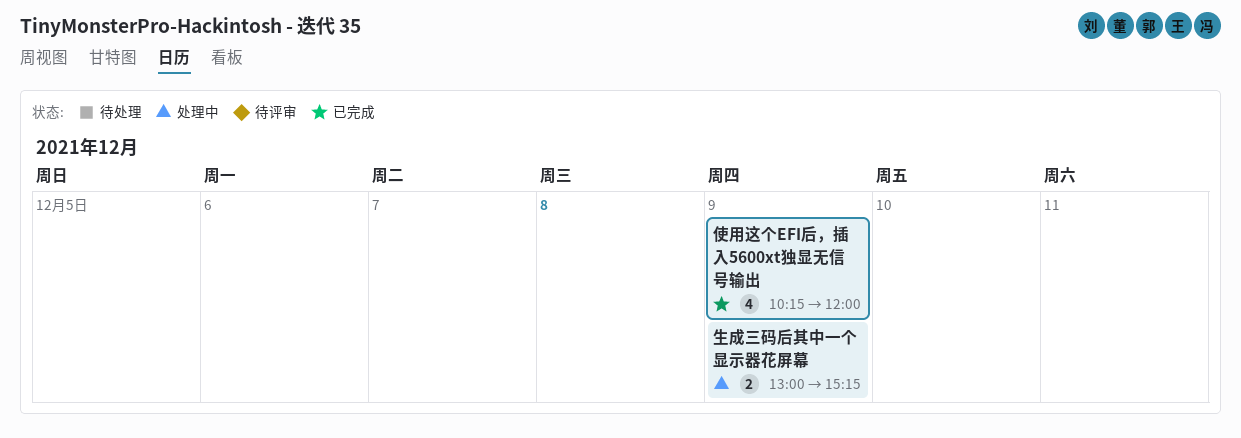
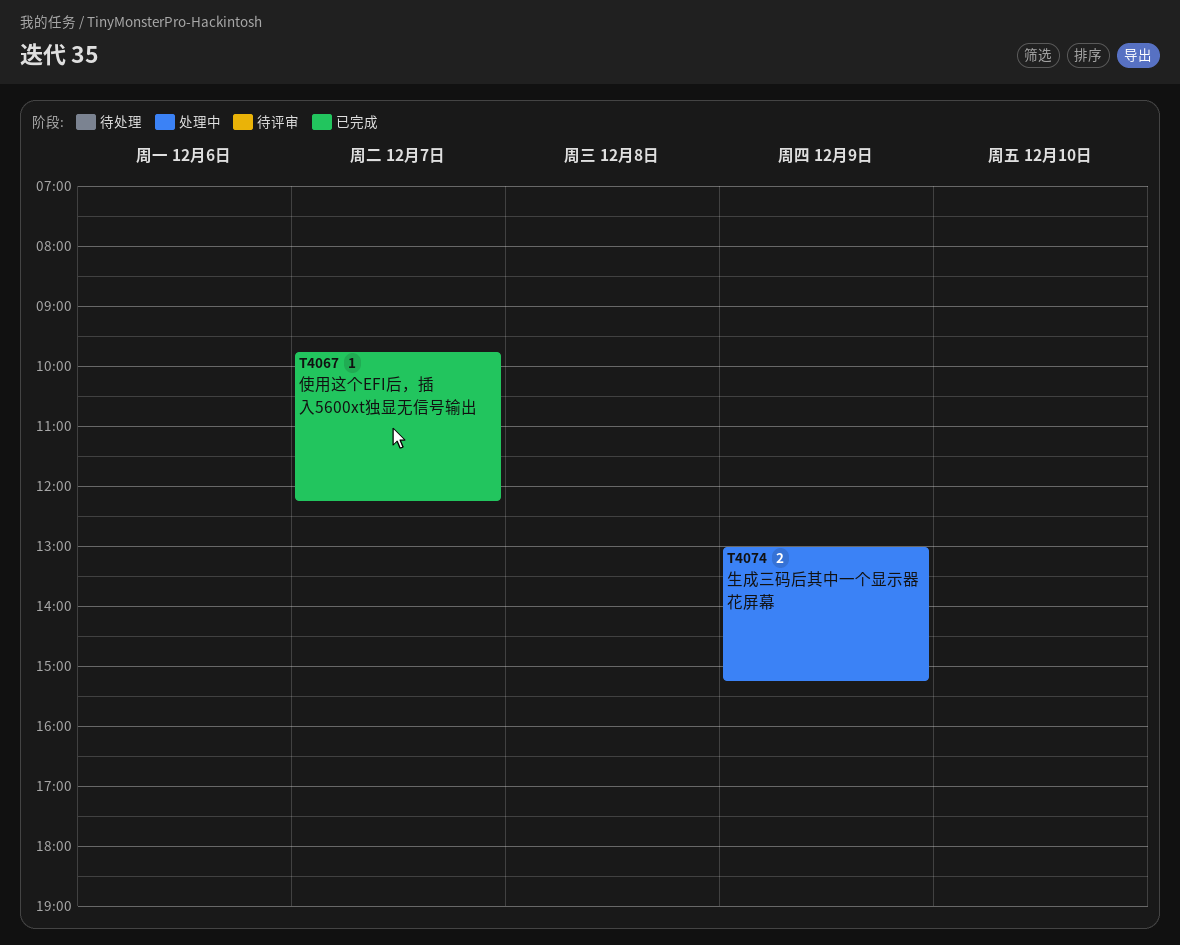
使用这个EFI后，插入5600xt独显无信号输出, estimate: 4 -> 1
使用这个EFI后，插入5600xt独显无信号输出, day: Dec 9 -> Dec 7
使用这个EFI后，插入5600xt独显无信号输出, begins: 10:15 -> 09:45
使用这个EFI后，插入5600xt独显无信号输出, ends: 12:00 -> 12:15

